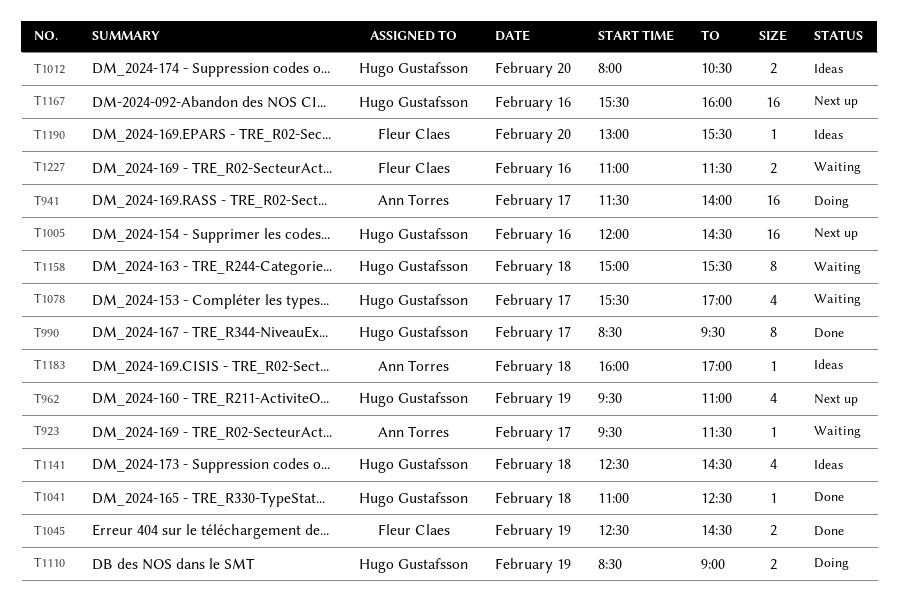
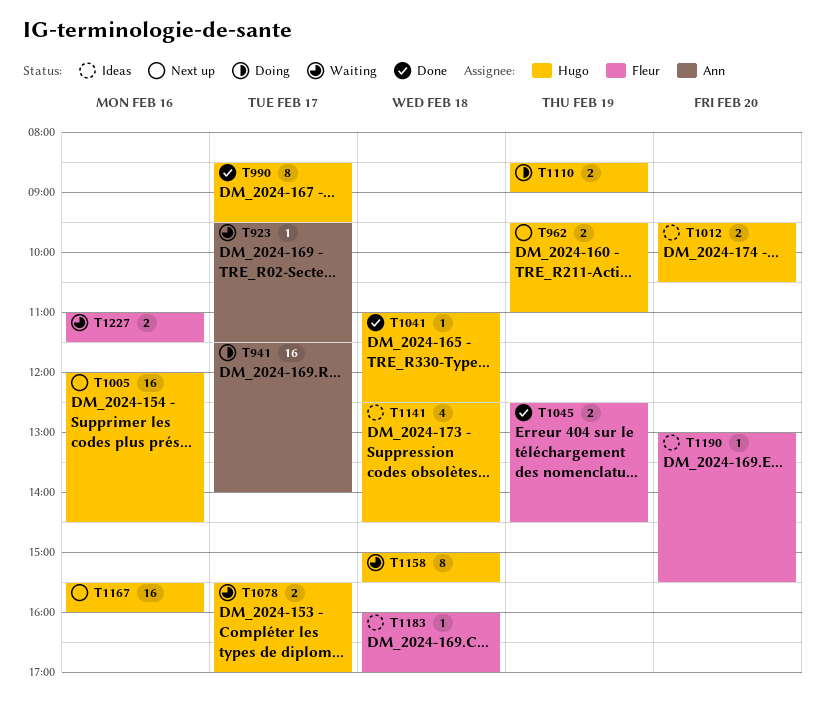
T962, estimate: 4 -> 2
T1012, begins: 08:00 -> 09:30
T1078, estimate: 4 -> 2
T1183, owner: Ann Torres -> Fleur Claes

